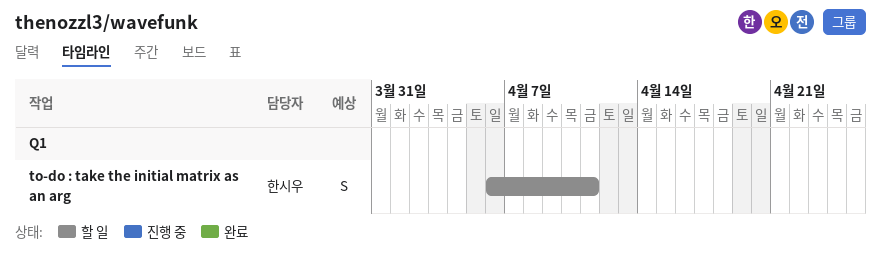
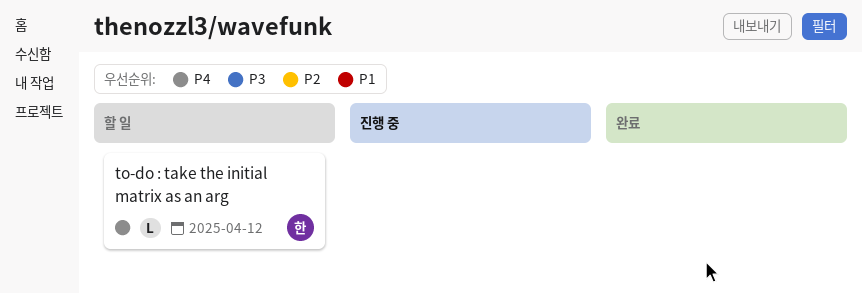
to-do : take the initial matrix as an arg, estimate: S -> L
to-do : take the initial matrix as an arg, due: Apr 11 -> Apr 12

